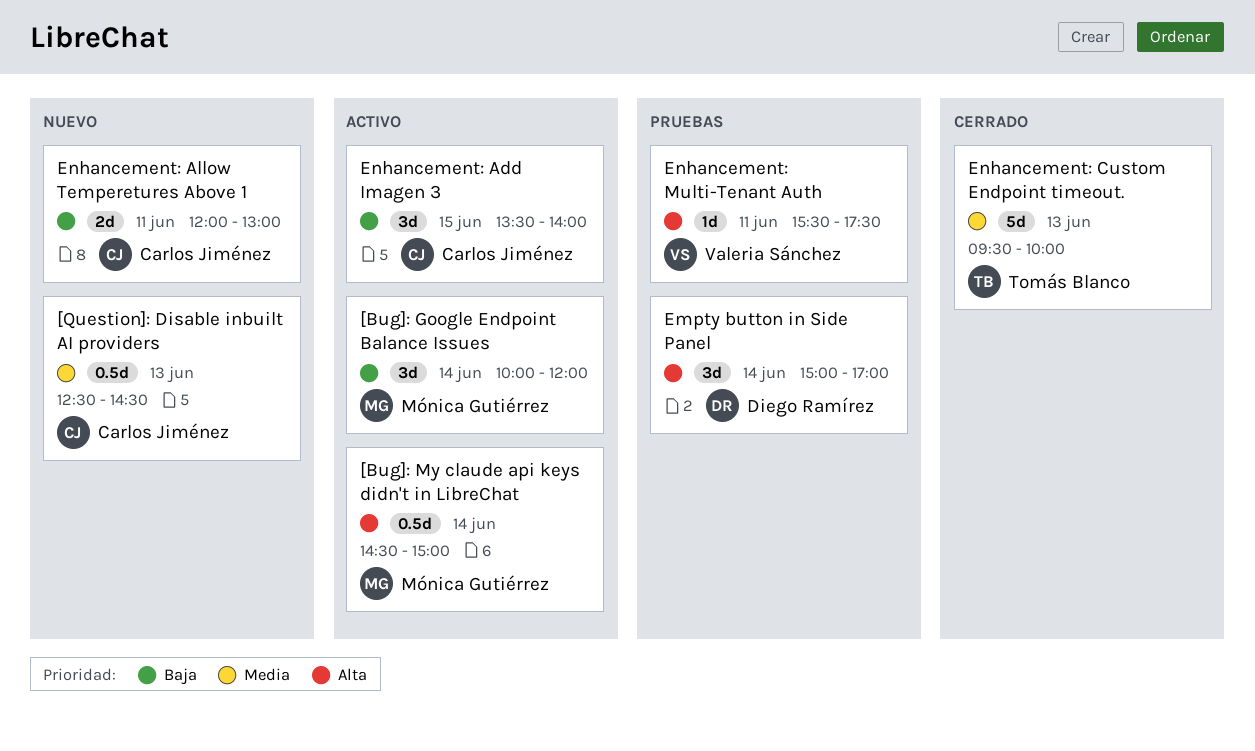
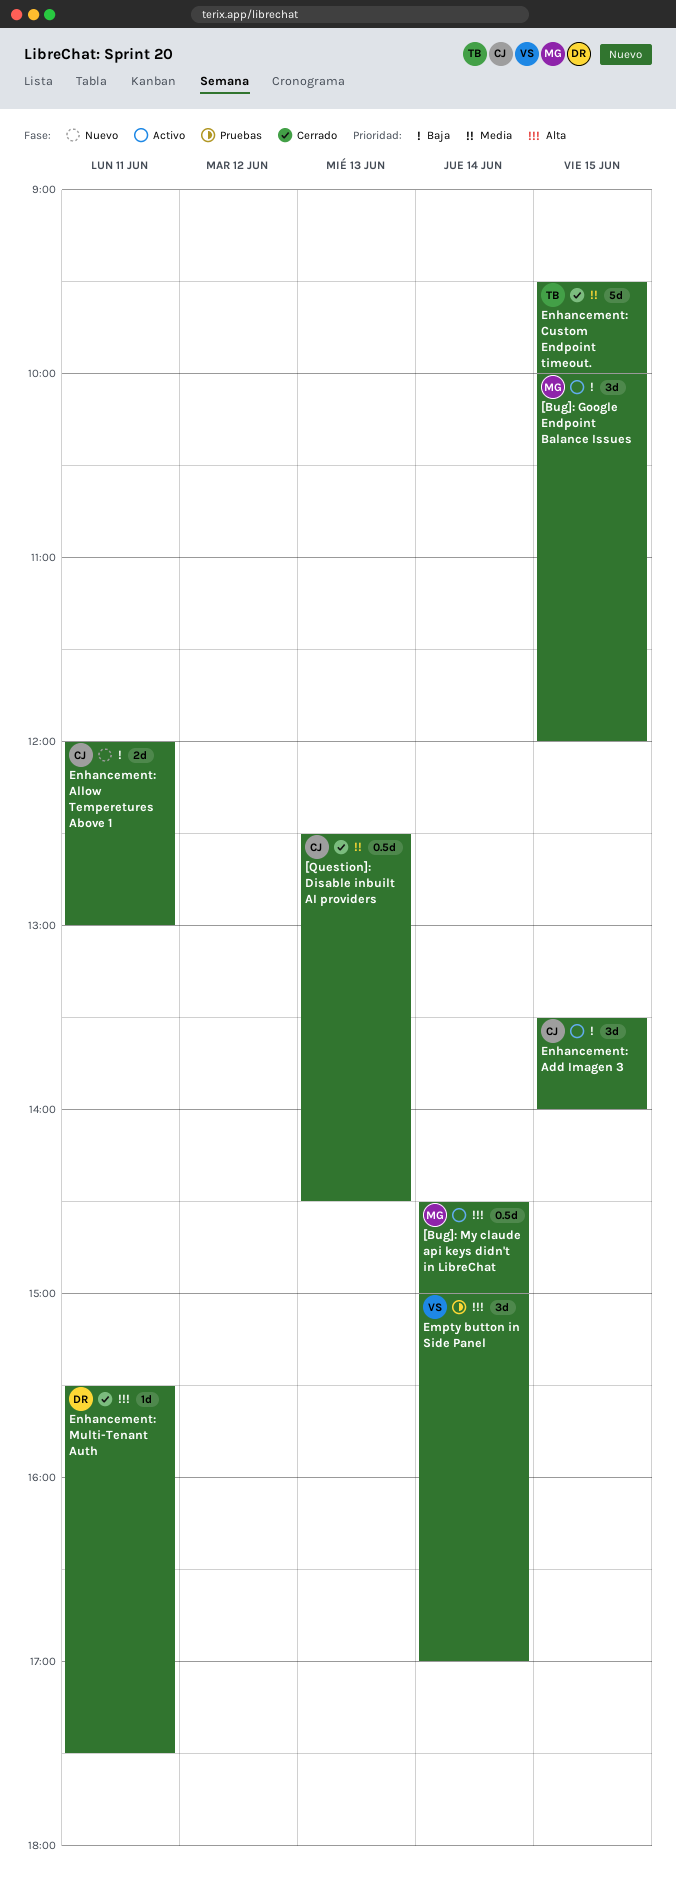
[Bug]: Google Endpoint Balance Issues, day: Jun 14 -> Jun 15
[Question]: Disable inbuilt AI providers, status: Nuevo -> Cerrado
Empty button in Side Panel, owner: Diego Ramírez -> Valeria Sánchez
Enhancement: Custom Endpoint timeout., day: Jun 13 -> Jun 15
Enhancement: Multi-Tenant Auth, status: Pruebas -> Cerrado
Enhancement: Multi-Tenant Auth, owner: Valeria Sánchez -> Diego Ramírez

